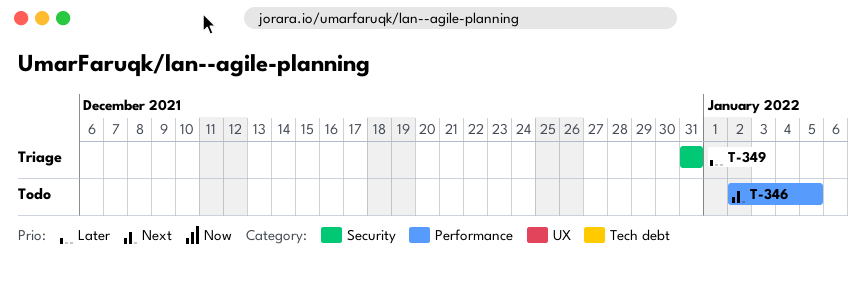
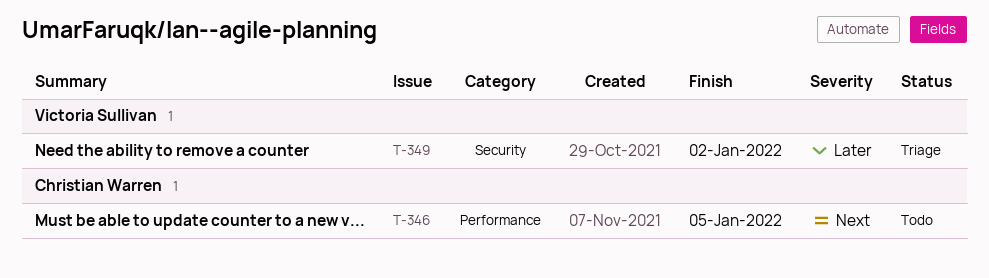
T-349, due: Dec 31 -> Jan 2

